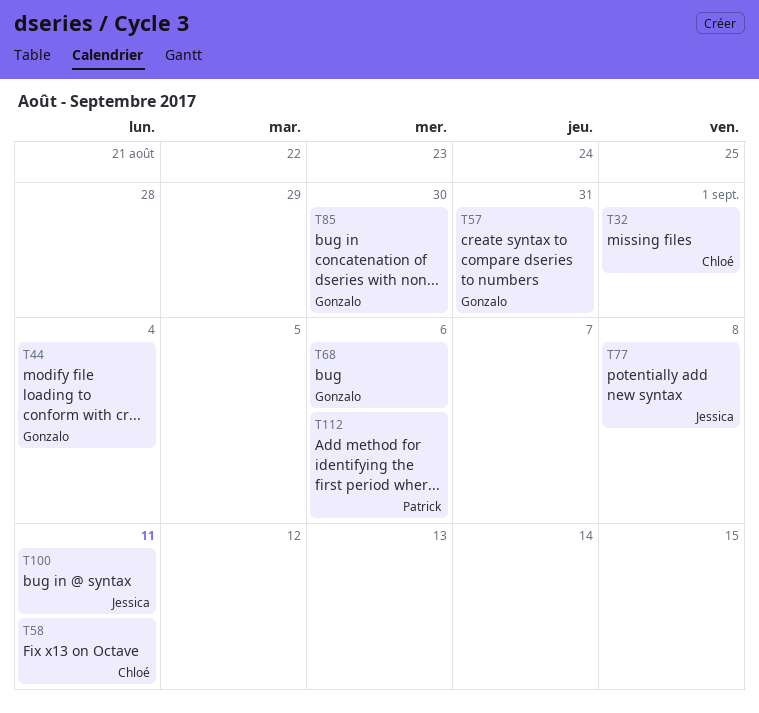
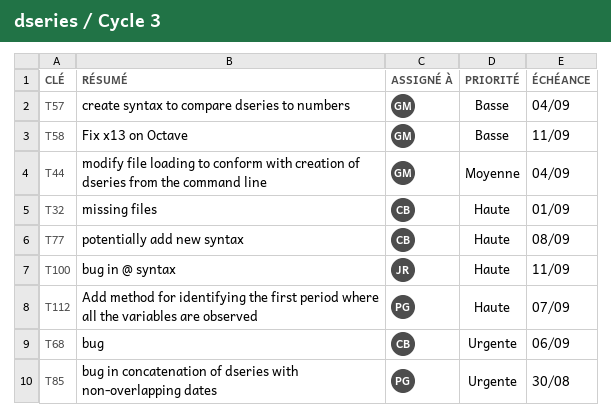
T57, due: Aug 31 -> Sep 4
T58, owner: Chloé -> Gonzalo
T68, owner: Gonzalo -> Chloé
T77, owner: Jessica -> Chloé
T85, owner: Gonzalo -> Patrick
T112, due: Sep 6 -> Sep 7

